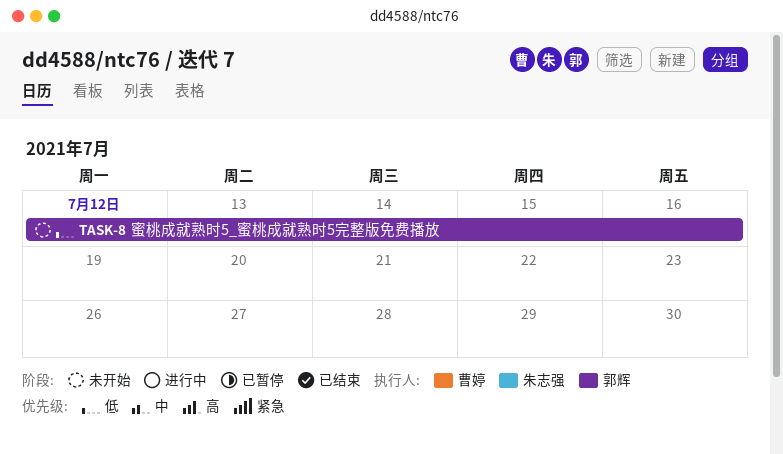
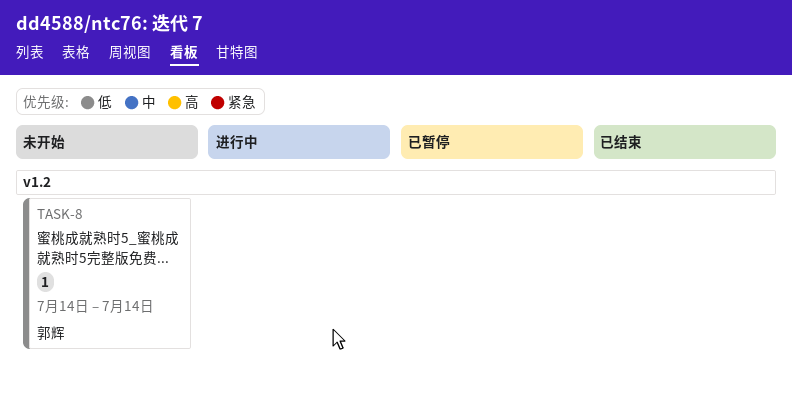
TASK-8, start: Jul 12 -> Jul 14
TASK-8, due: Jul 16 -> Jul 14

